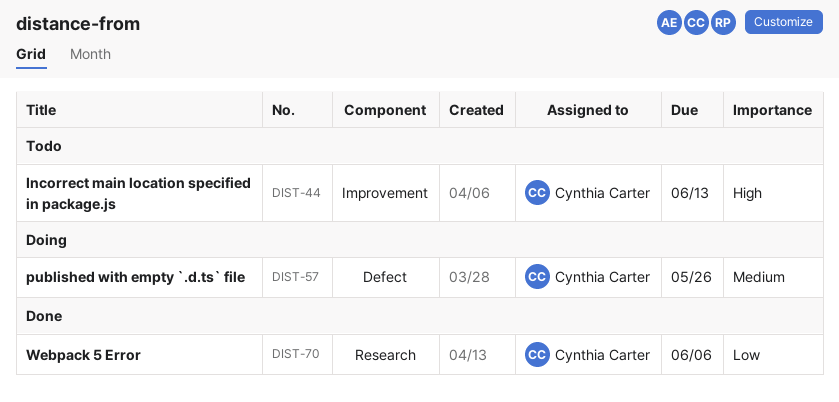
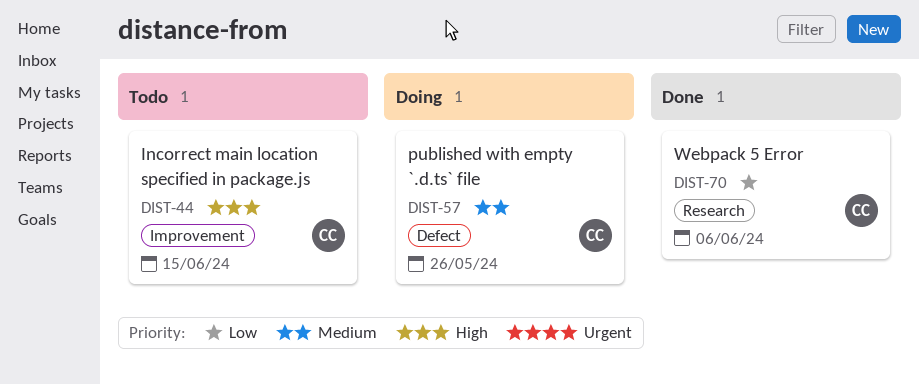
DIST-44, due: Jun 13 -> Jun 15

